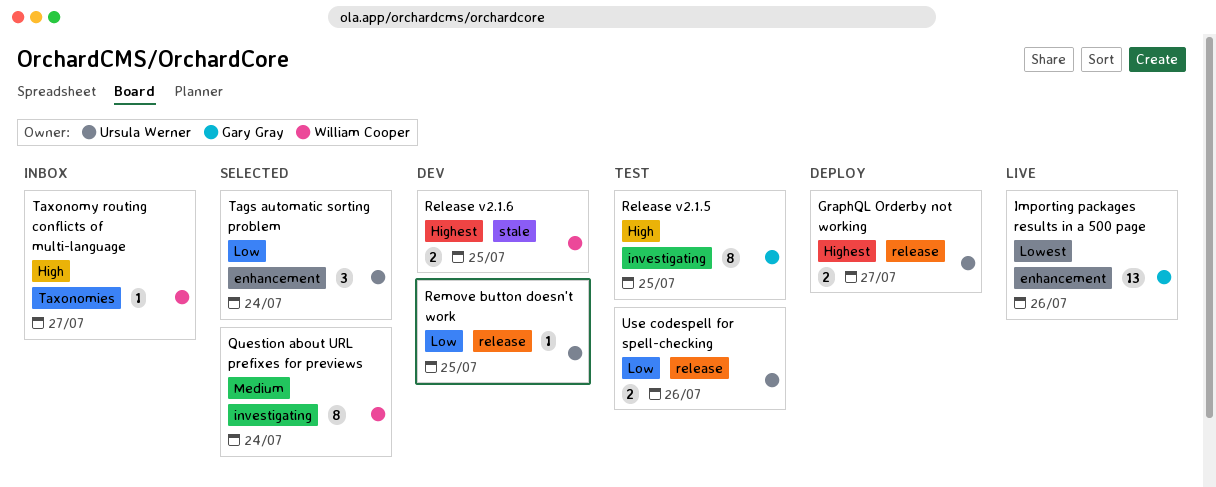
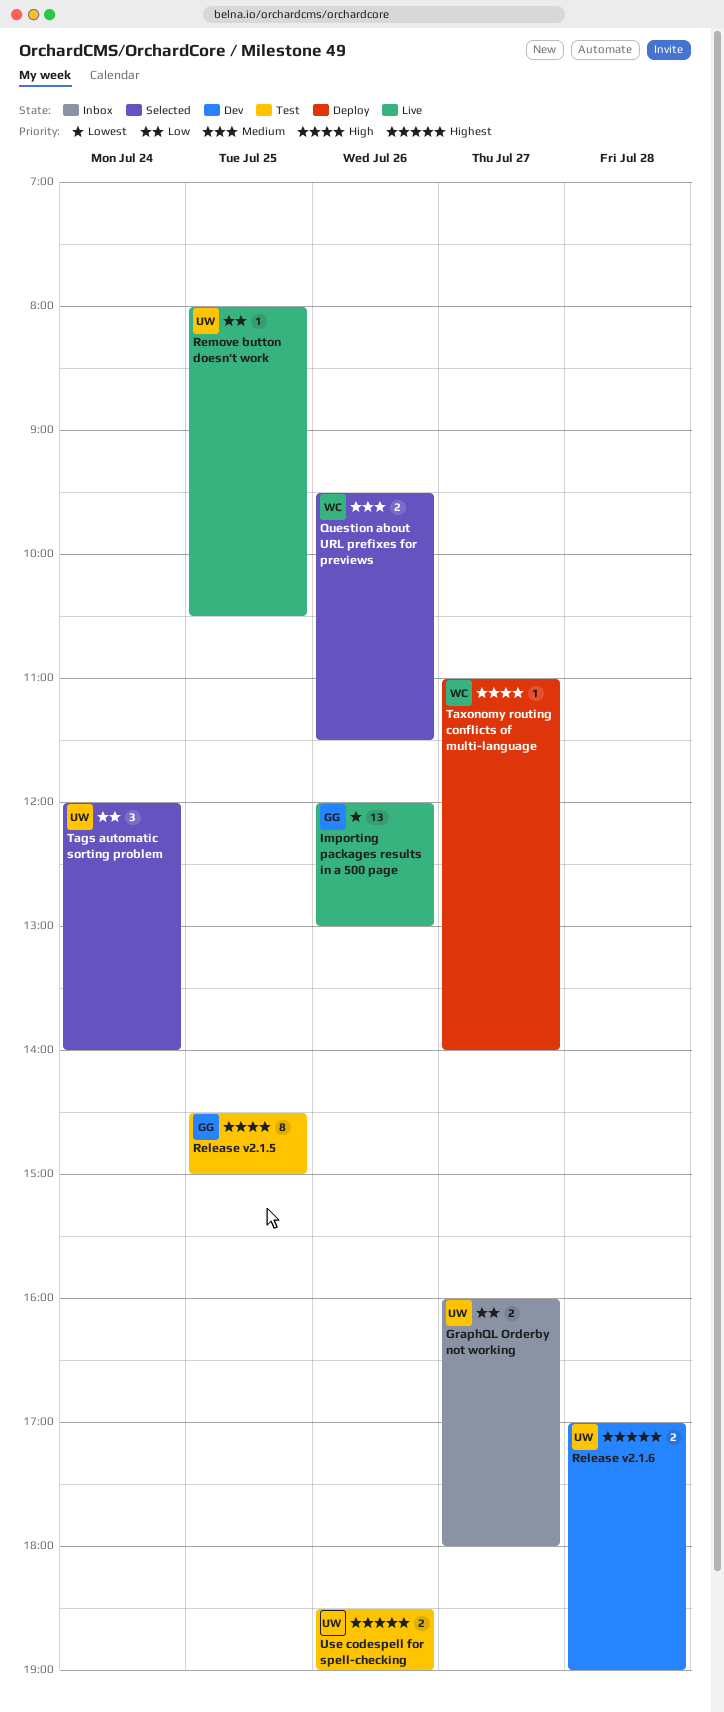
GraphQL Orderby not working, status: Deploy -> Inbox
GraphQL Orderby not working, priority: Highest -> Low
Question about URL prefixes for previews, estimate: 8 -> 2
Question about URL prefixes for previews, day: Jul 24 -> Jul 26
Release v2.1.6, owner: William Cooper -> Ursula Werner
Release v2.1.6, day: Jul 25 -> Jul 28
Remove button doesn't work, status: Dev -> Live
Taxonomy routing conflicts of multi-language, status: Inbox -> Deploy
Use codespell for spell-checking, priority: Low -> Highest

